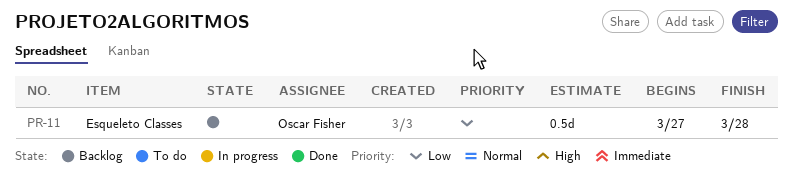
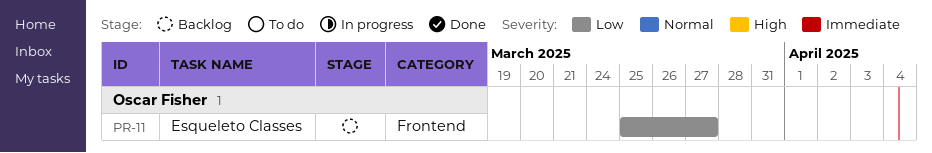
PR-11, start: Mar 27 -> Mar 25
PR-11, due: Mar 28 -> Mar 27

